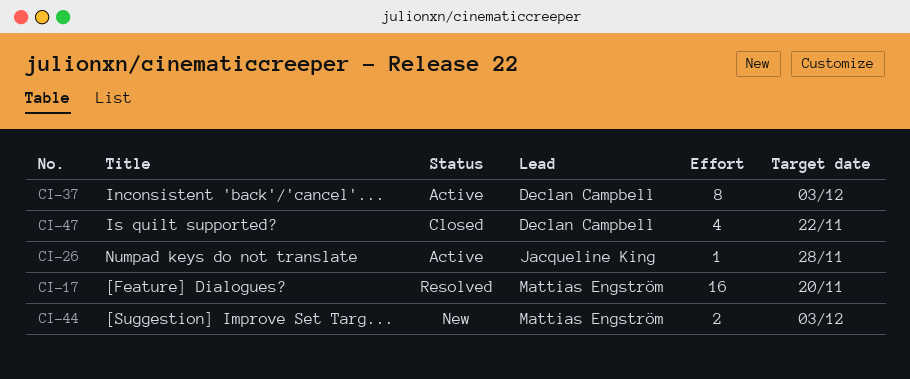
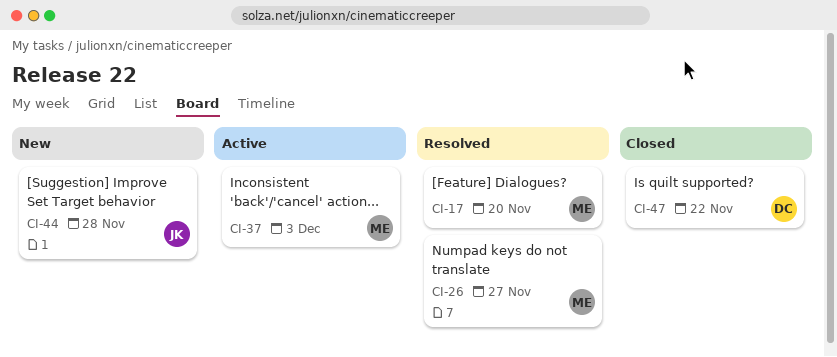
CI-26, status: Active -> Resolved
CI-26, owner: Jacqueline King -> Mattias Engström
CI-26, due: Nov 28 -> Nov 27
CI-37, owner: Declan Campbell -> Mattias Engström
CI-44, owner: Mattias Engström -> Jacqueline King
CI-44, due: Dec 3 -> Nov 28

